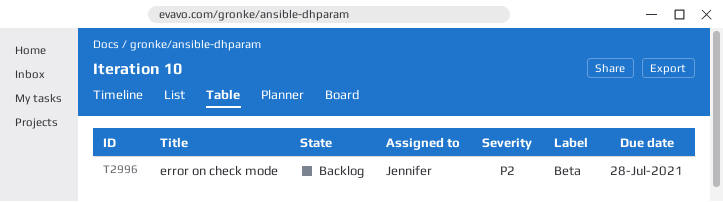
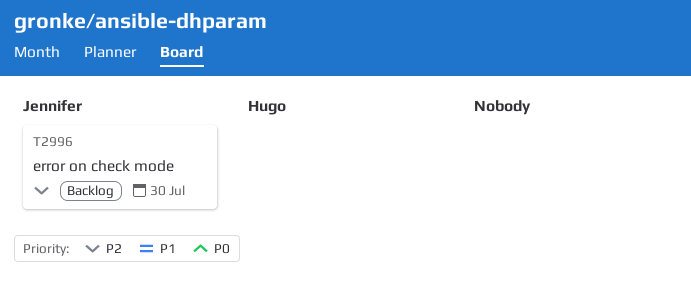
T2996, due: Jul 28 -> Jul 30

